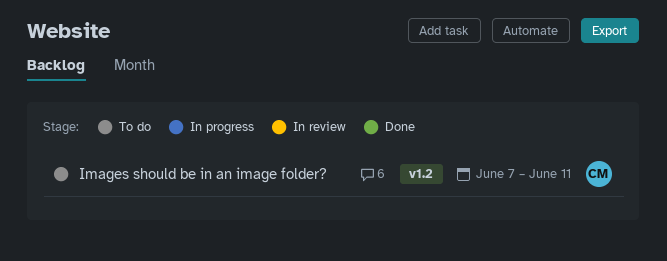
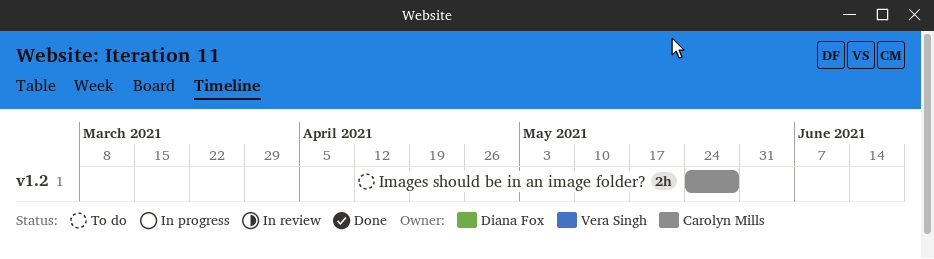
Images should be in an image folder?, start: Jun 7 -> May 24
Images should be in an image folder?, due: Jun 11 -> May 28

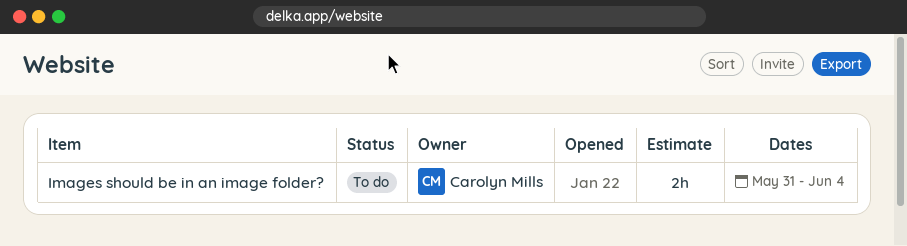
Images should be in an image folder?, start: May 24 -> May 31
Images should be in an image folder?, due: May 28 -> Jun 4

